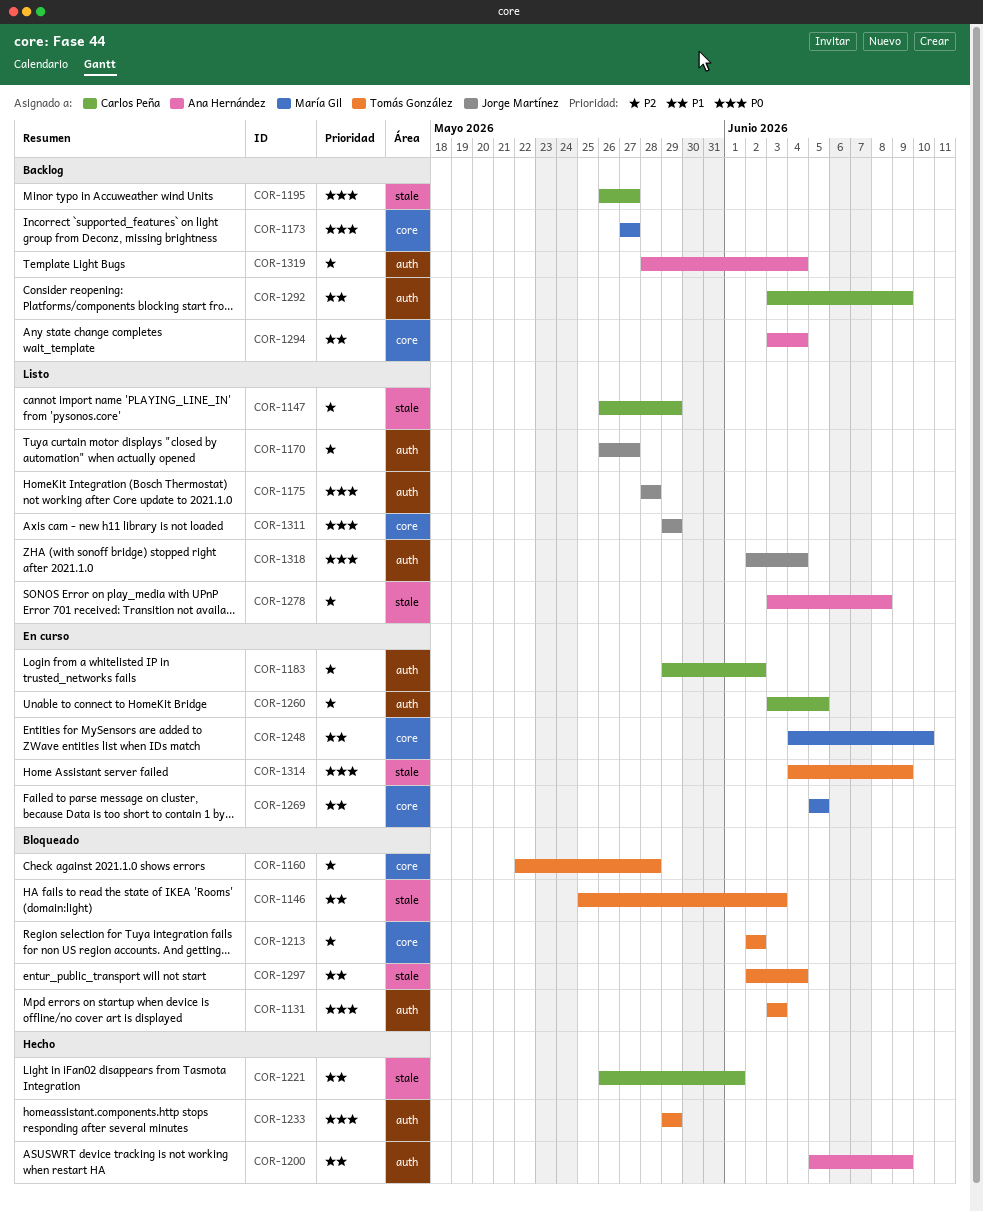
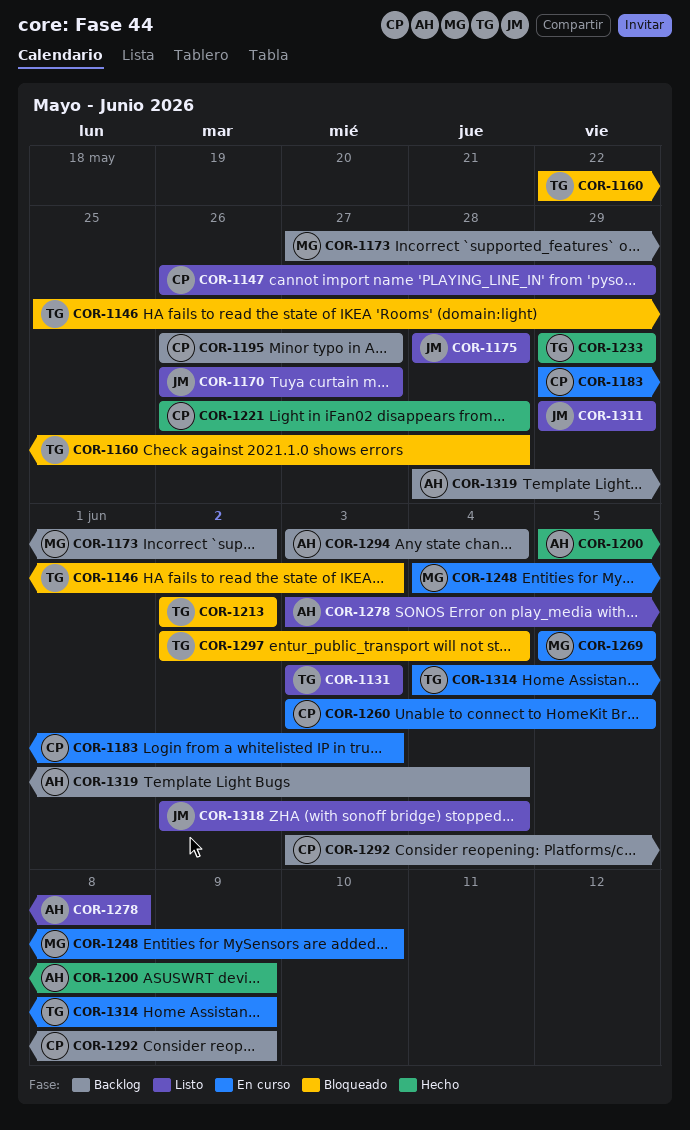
COR-1131, status: Bloqueado -> Listo
COR-1173, due: May 27 -> Jun 2
COR-1183, due: Jun 2 -> Jun 3
COR-1221, due: Jun 1 -> May 28

